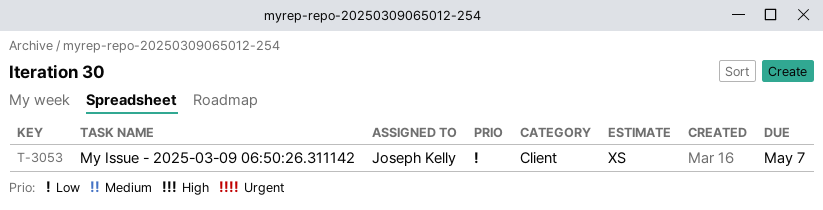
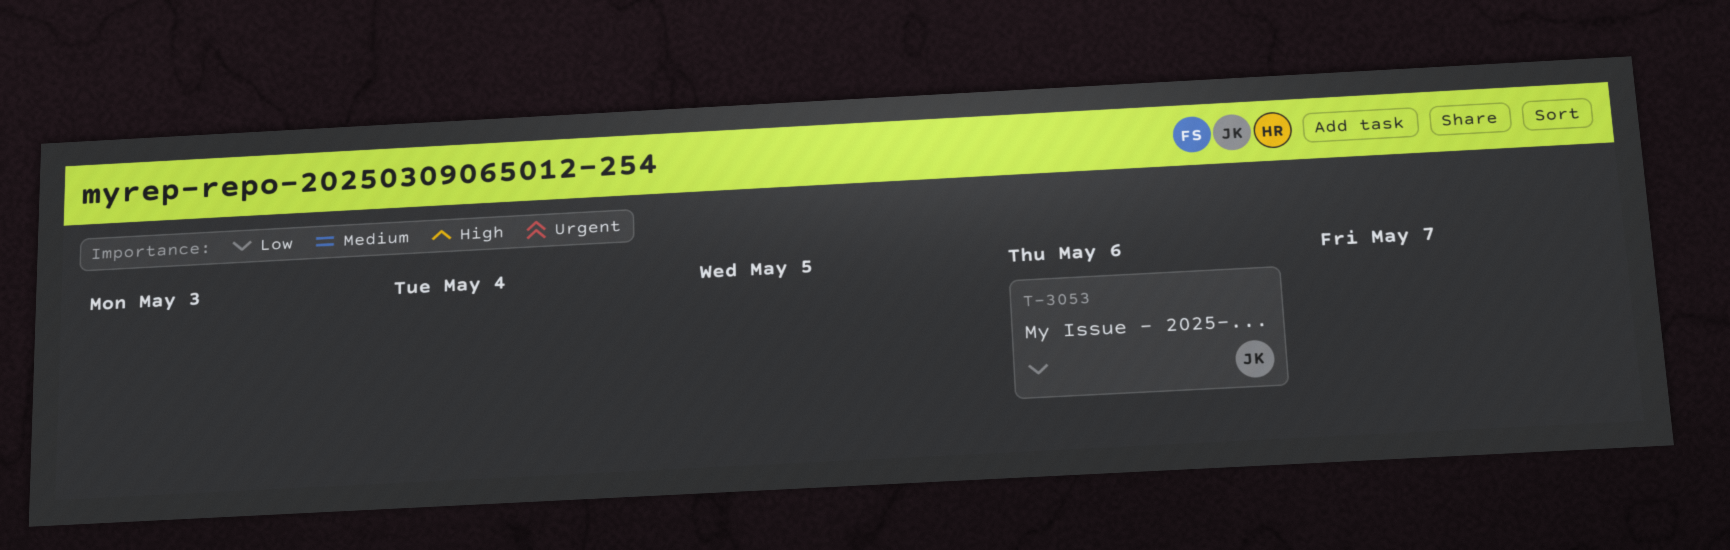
T-3053, due: May 7 -> May 6

